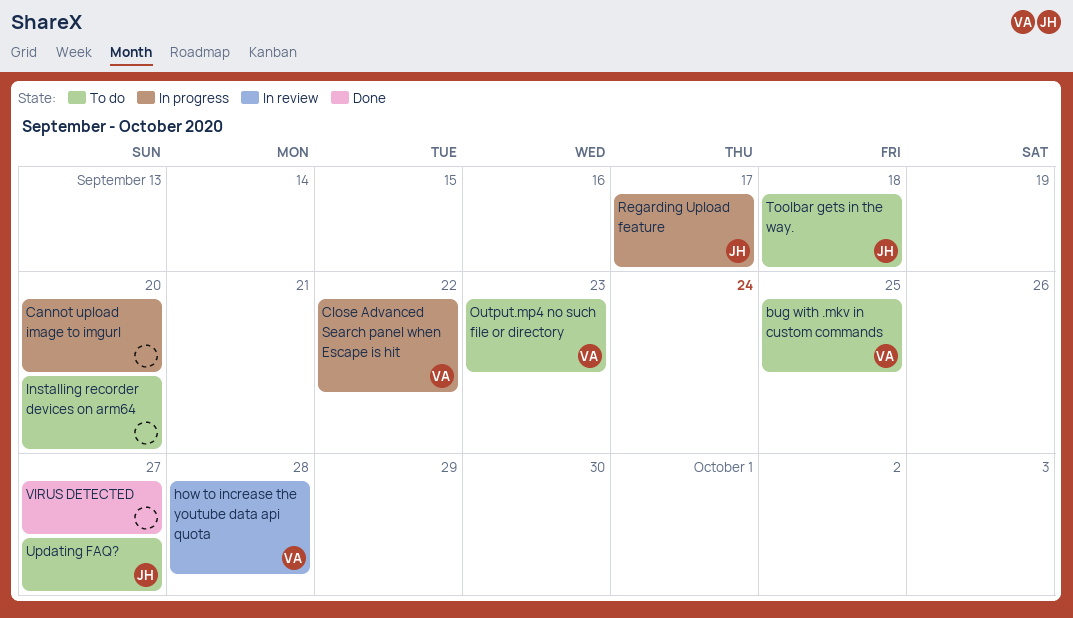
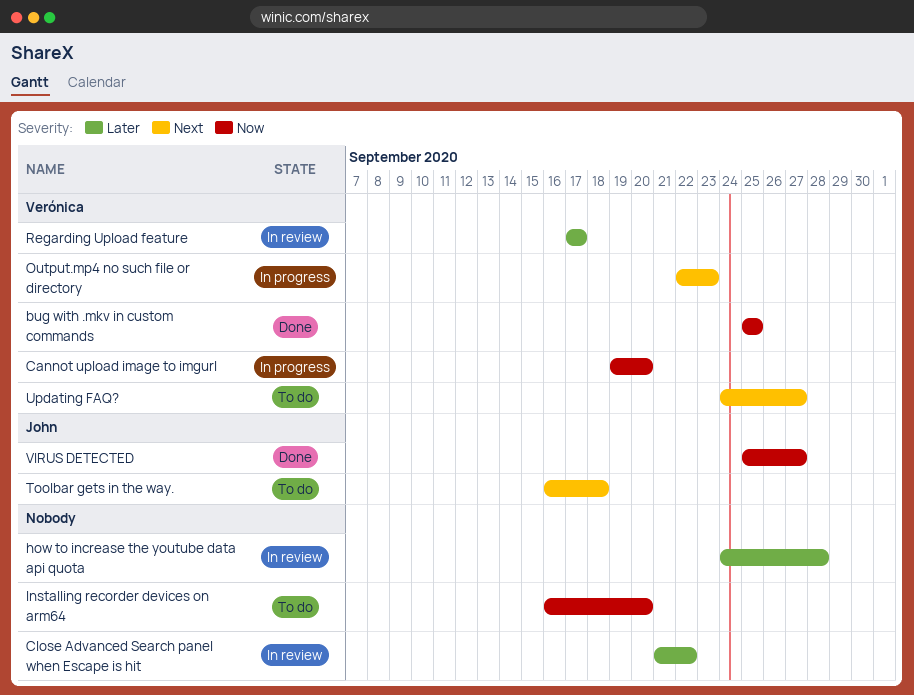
bug with .mkv in custom commands, status: To do -> Done
Cannot upload image to imgurl, owner: none -> Verónica
Close Advanced Search panel when Escape is hit, status: In progress -> In review
Close Advanced Search panel when Escape is hit, owner: Verónica -> none
how to increase the youtube data api quota, owner: Verónica -> none
Output.mp4 no such file or directory, status: To do -> In progress
Regarding Upload feature, status: In progress -> In review
Regarding Upload feature, owner: John -> Verónica
Updating FAQ?, owner: John -> Verónica
VIRUS DETECTED, owner: none -> John

